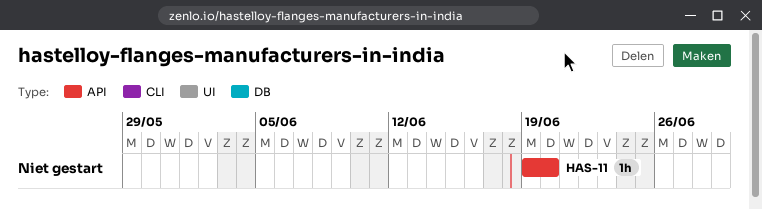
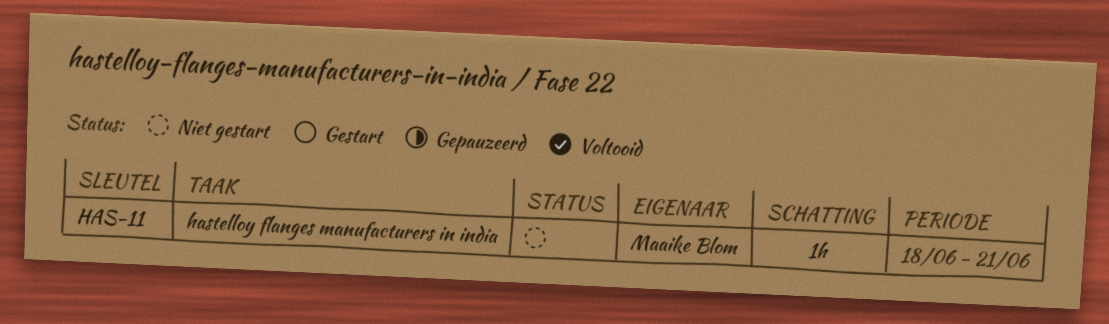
HAS-11, start: Jun 19 -> Jun 18
HAS-11, due: Jun 20 -> Jun 21

